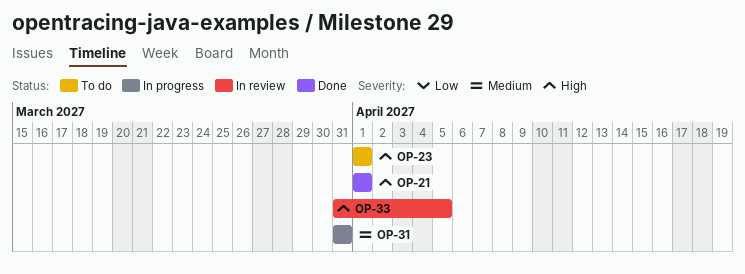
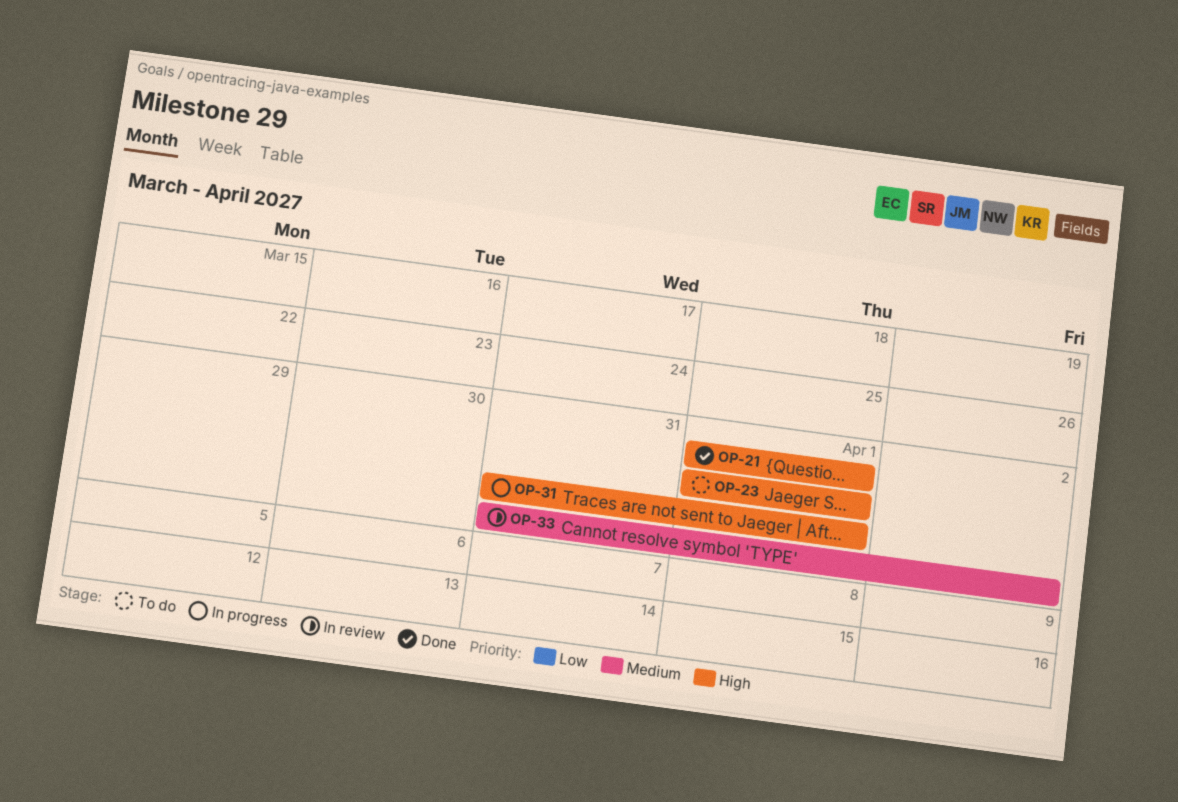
OP-31, priority: Medium -> High
OP-31, due: Mar 31 -> Apr 1
OP-33, priority: High -> Medium
OP-33, due: Apr 5 -> Apr 2

